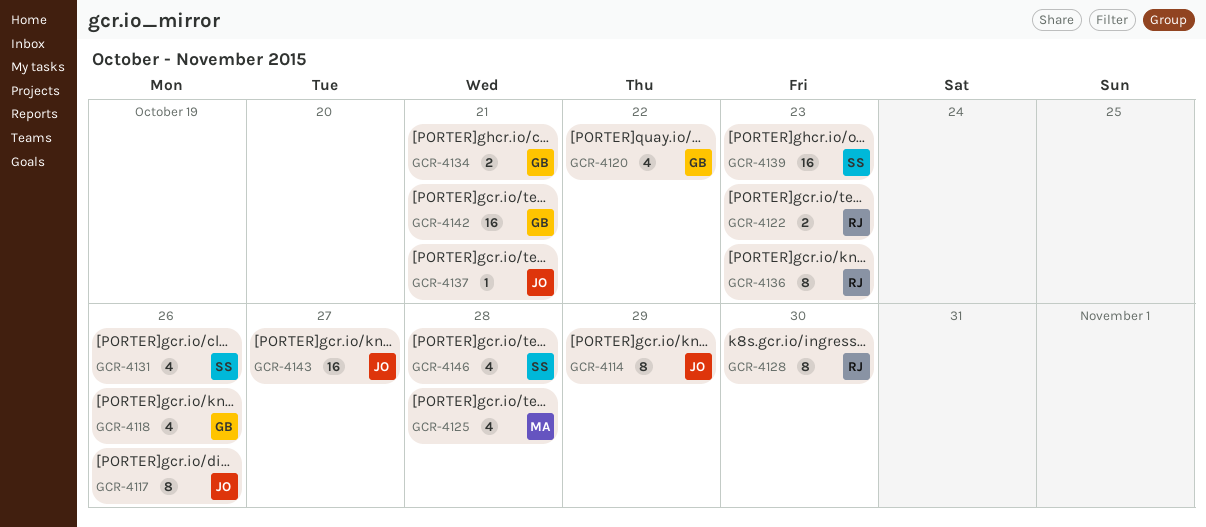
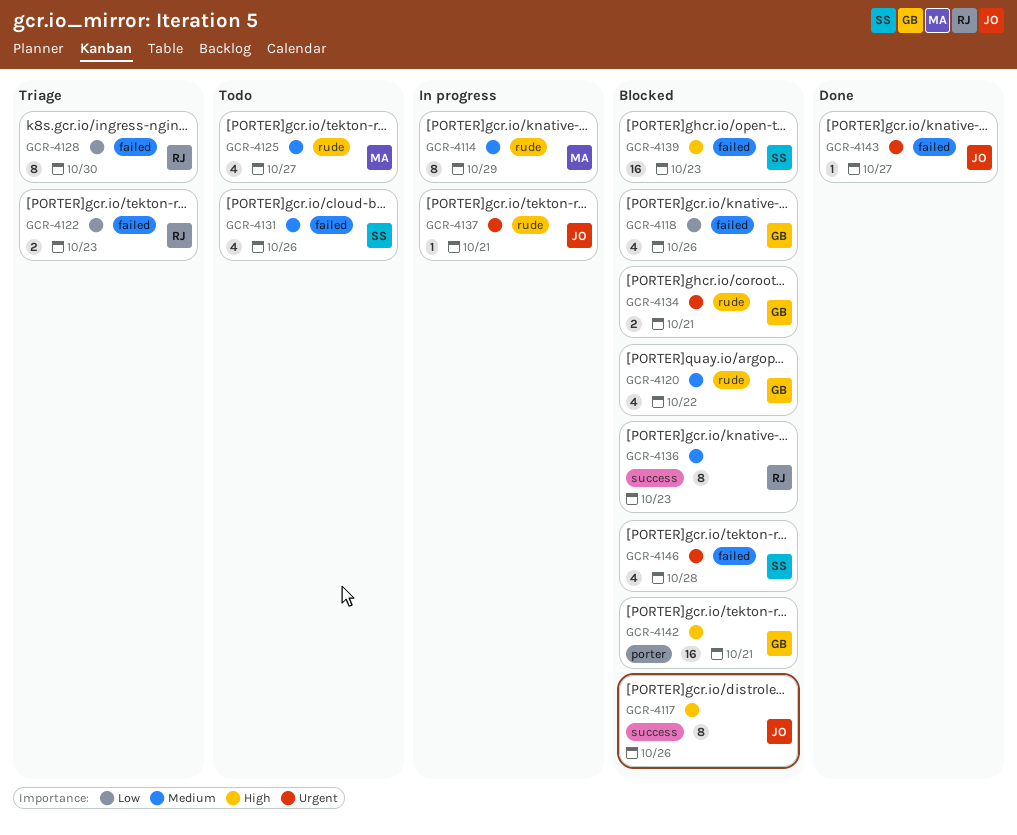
GCR-4114, owner: JO -> MA
GCR-4125, due: Oct 28 -> Oct 27
GCR-4143, estimate: 16 -> 1

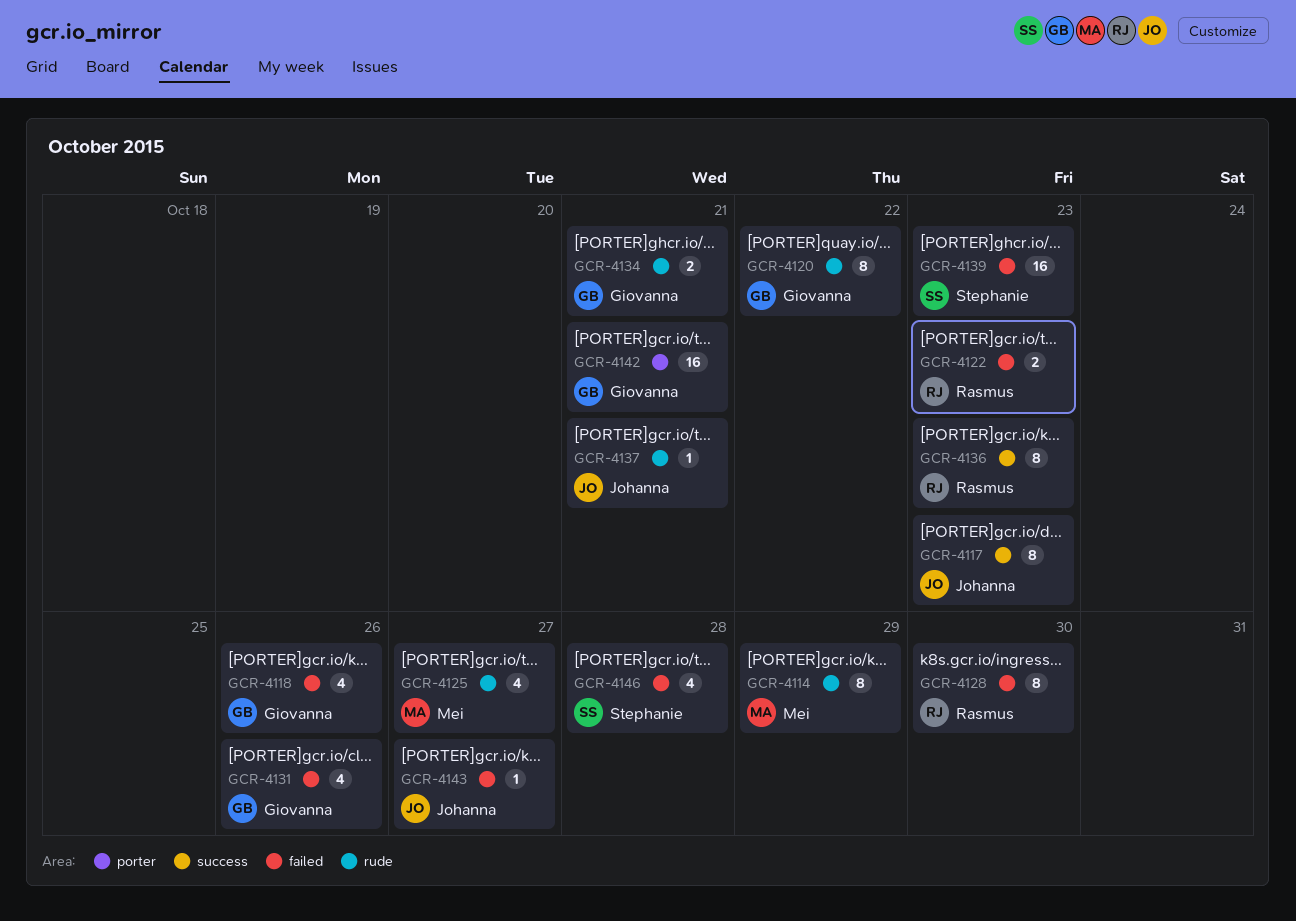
GCR-4117, due: Oct 26 -> Oct 23
GCR-4120, estimate: 4 -> 8
GCR-4131, owner: Stephanie -> Giovanna

